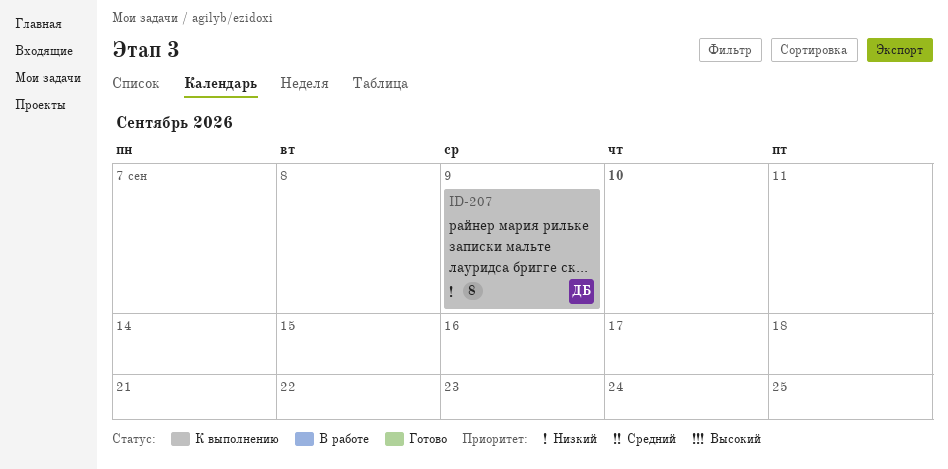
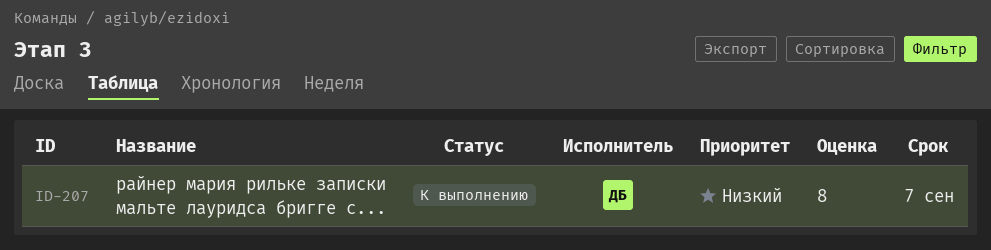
ID-207, due: Sep 9 -> Sep 7

